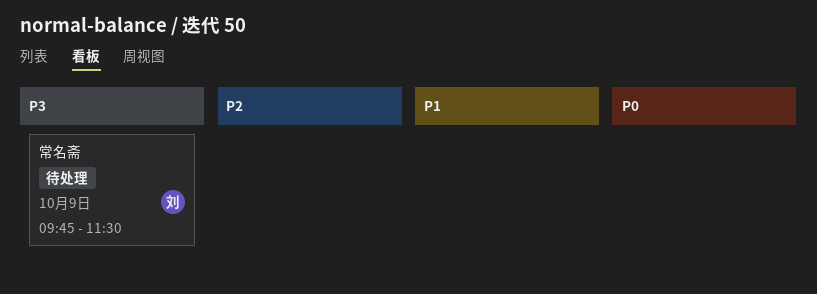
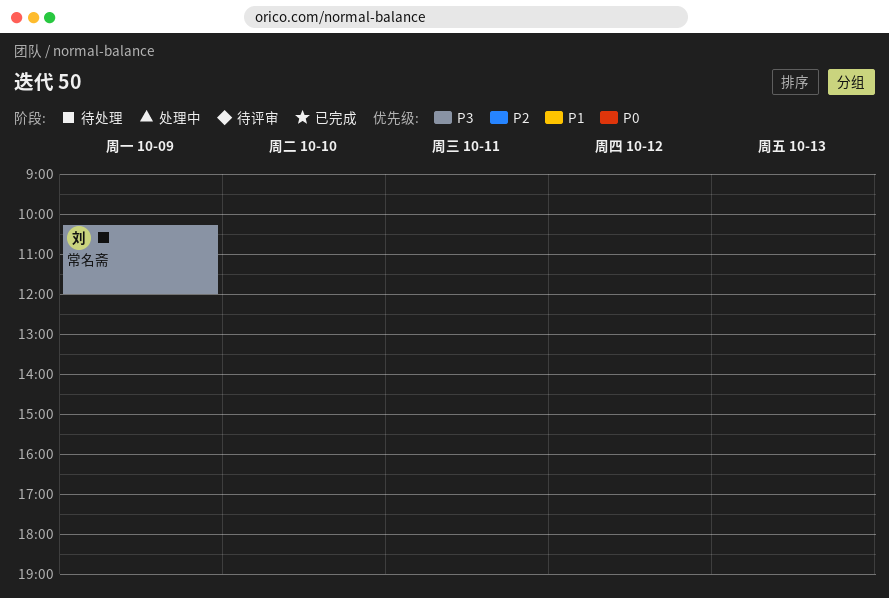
常名斋, begins: 09:45 -> 10:15
常名斋, ends: 11:30 -> 12:00

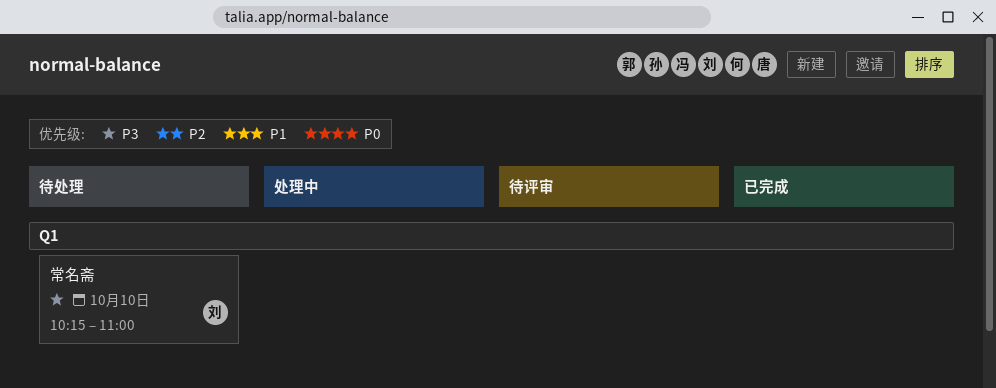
常名斋, day: Oct 9 -> Oct 10
常名斋, ends: 12:00 -> 11:00

